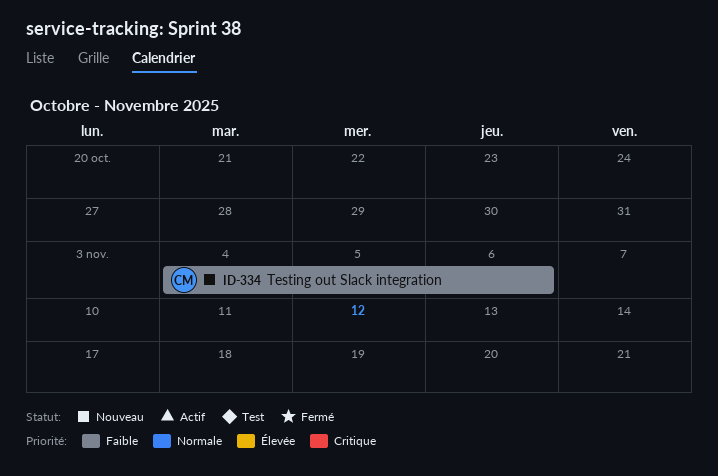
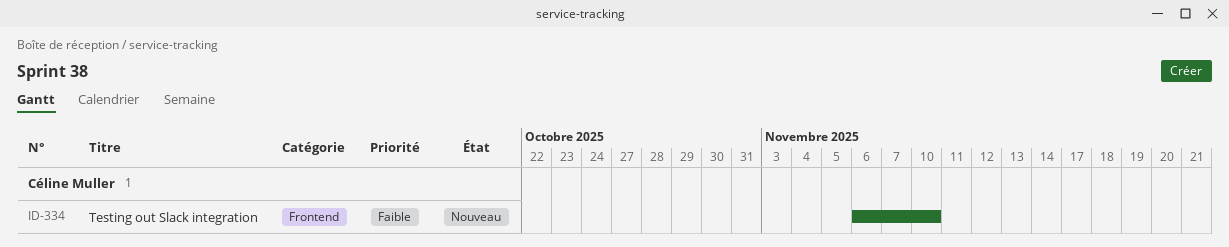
ID-334, start: Nov 4 -> Nov 6
ID-334, due: Nov 6 -> Nov 10

